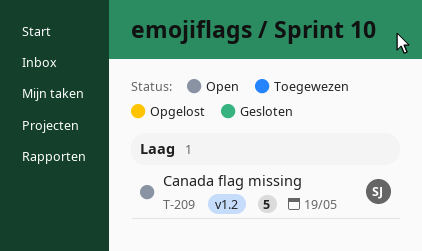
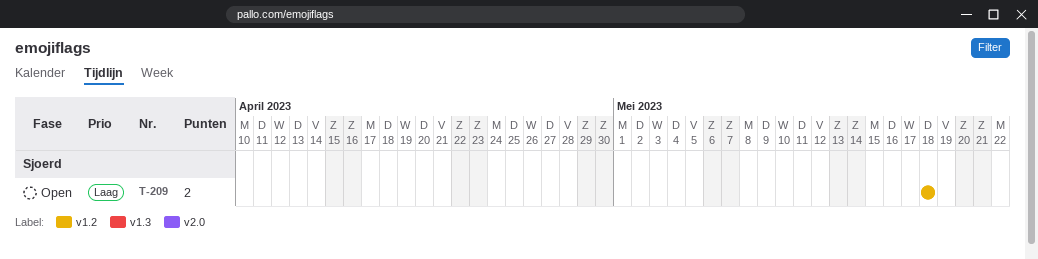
T-209, estimate: 5 -> 2
T-209, due: May 19 -> May 18

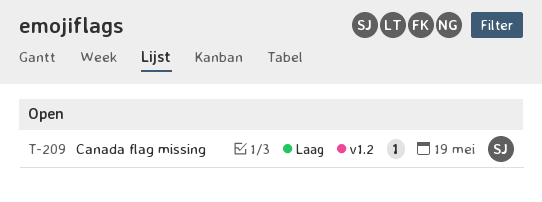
T-209, estimate: 2 -> 1
T-209, due: May 18 -> May 19

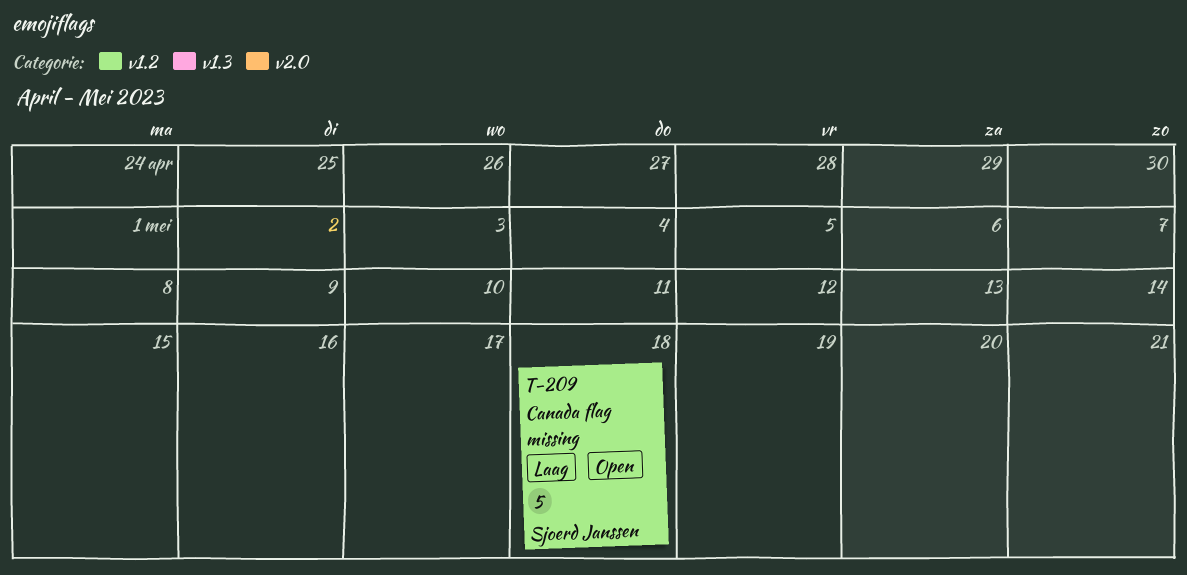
T-209, estimate: 1 -> 5
T-209, due: May 19 -> May 18

